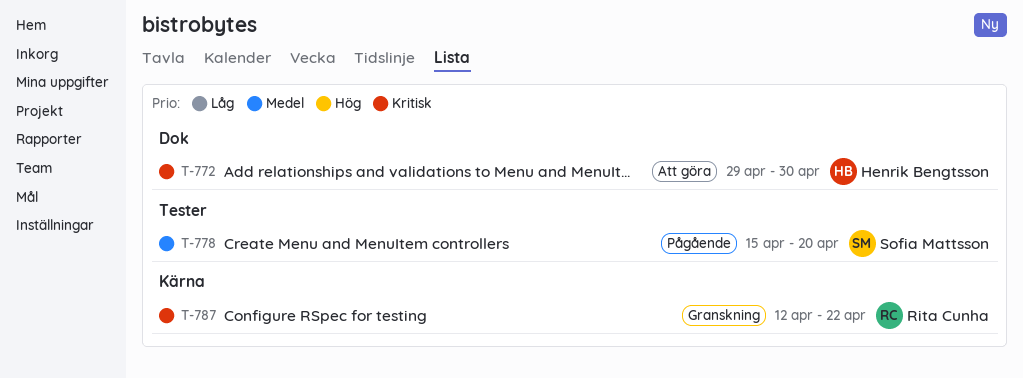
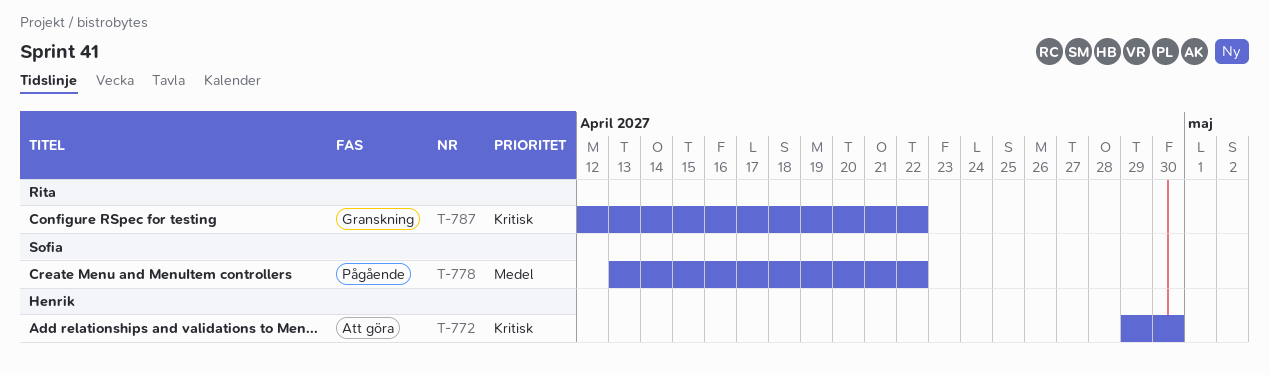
T-778, start: Apr 15 -> Apr 13
T-778, due: Apr 20 -> Apr 22

